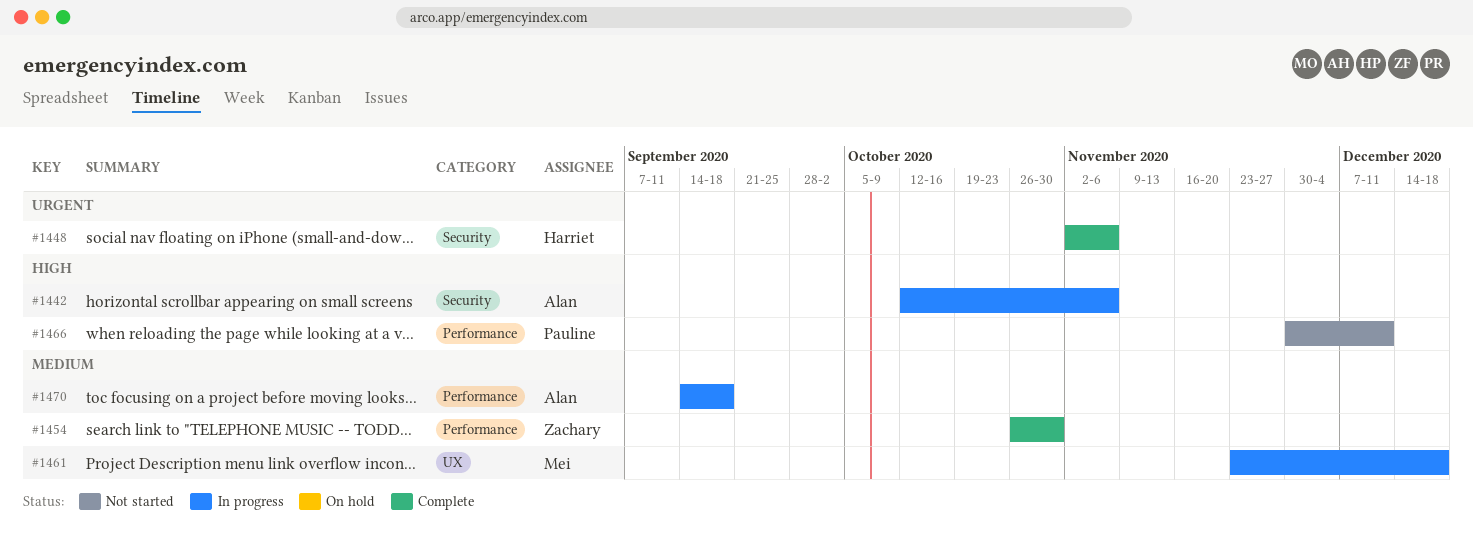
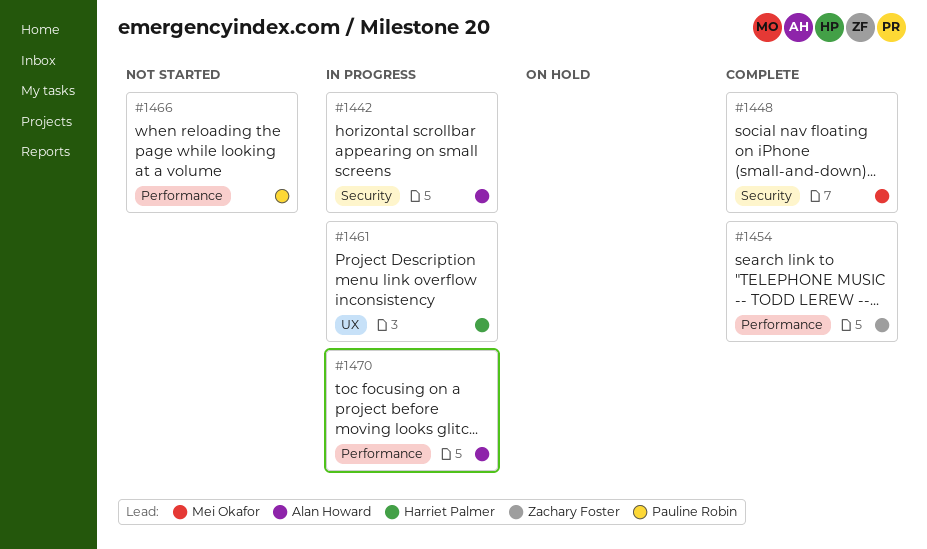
#1448, owner: Harriet Palmer -> Mei Okafor
#1461, owner: Mei Okafor -> Harriet Palmer

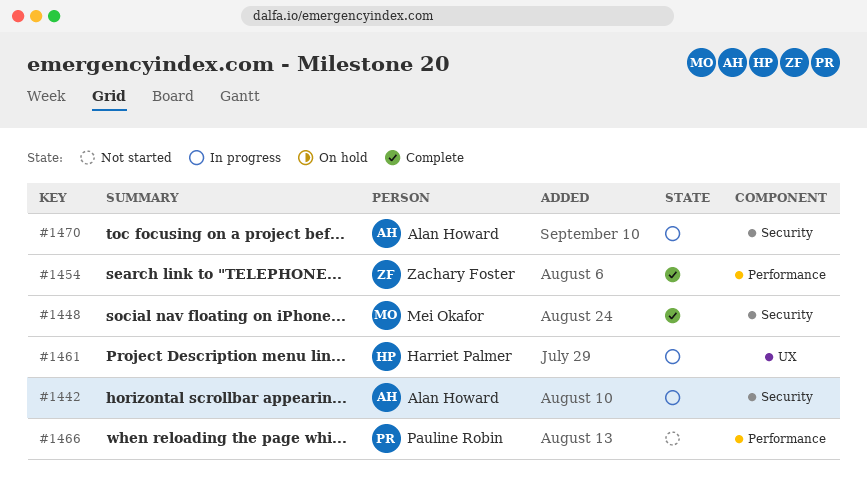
#1470, label: Performance -> Security

